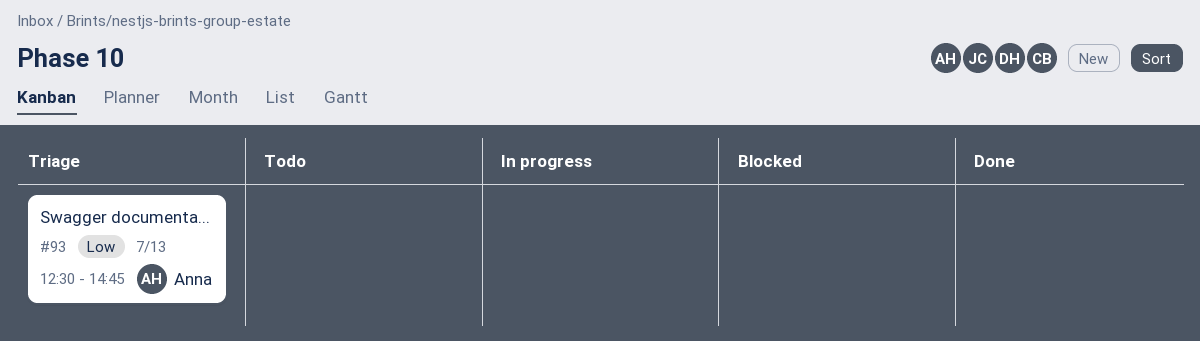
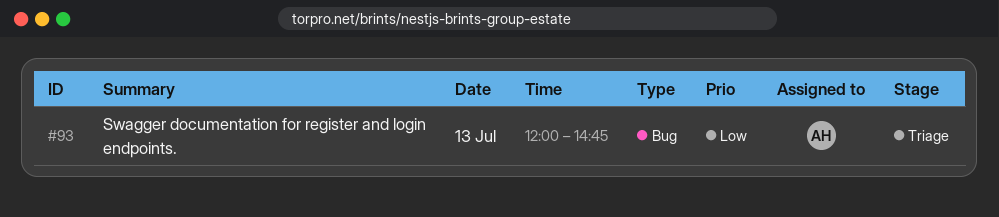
#93, begins: 12:30 -> 12:00

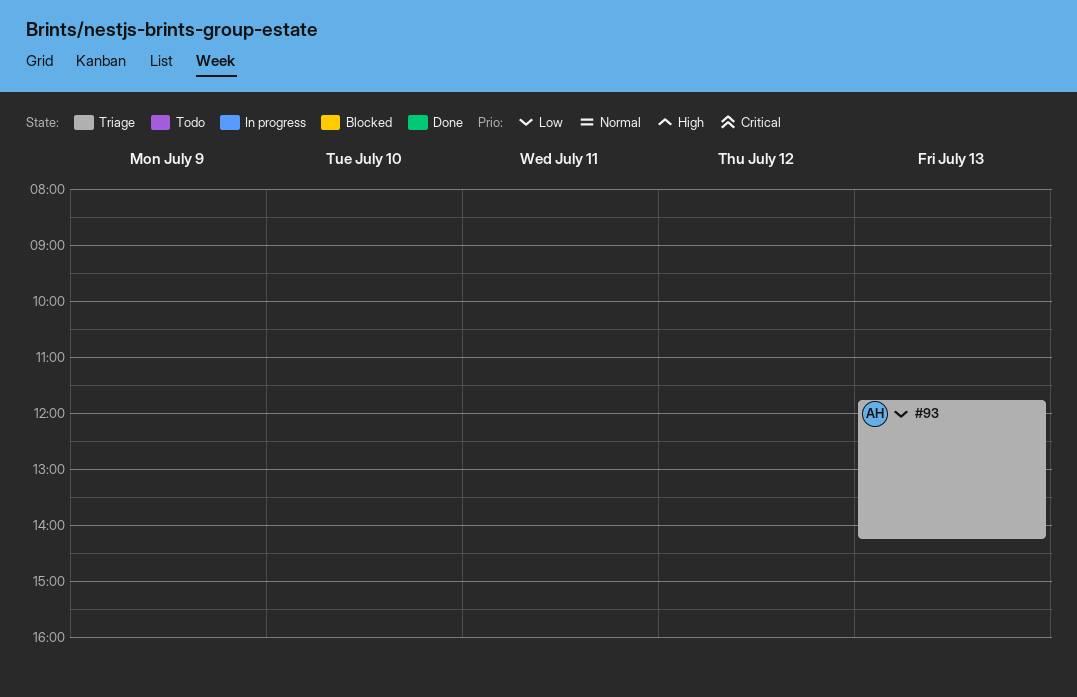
#93, begins: 12:00 -> 11:45
#93, ends: 14:45 -> 14:15

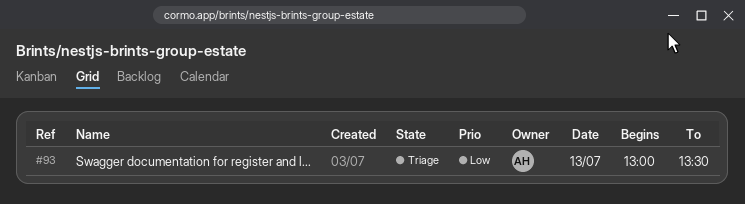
#93, begins: 11:45 -> 13:00
#93, ends: 14:15 -> 13:30

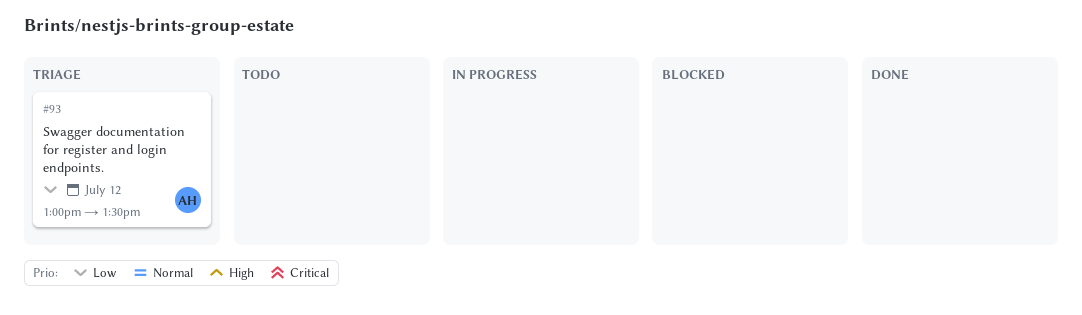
#93, day: Jul 13 -> Jul 12

